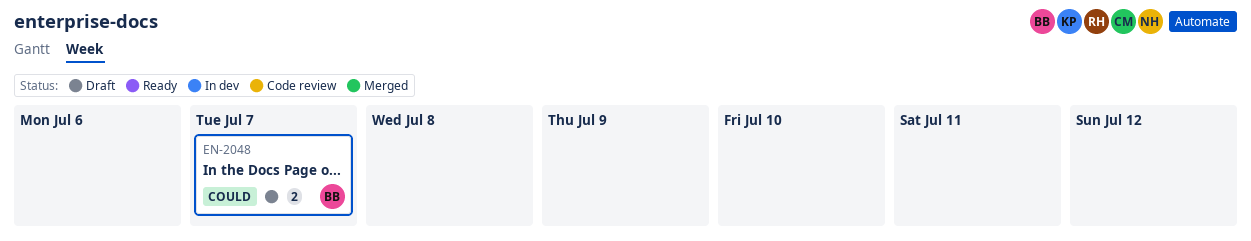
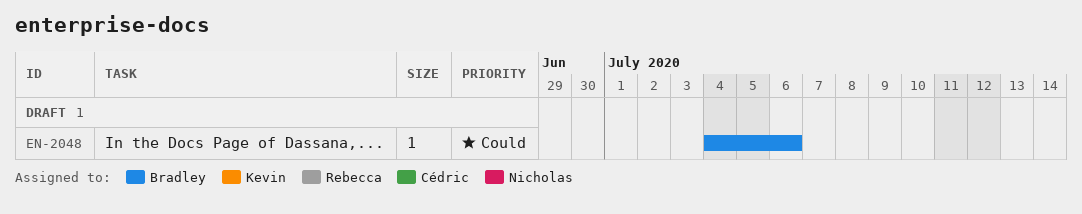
EN-2048, estimate: 2 -> 1
EN-2048, due: Jul 7 -> Jul 6

